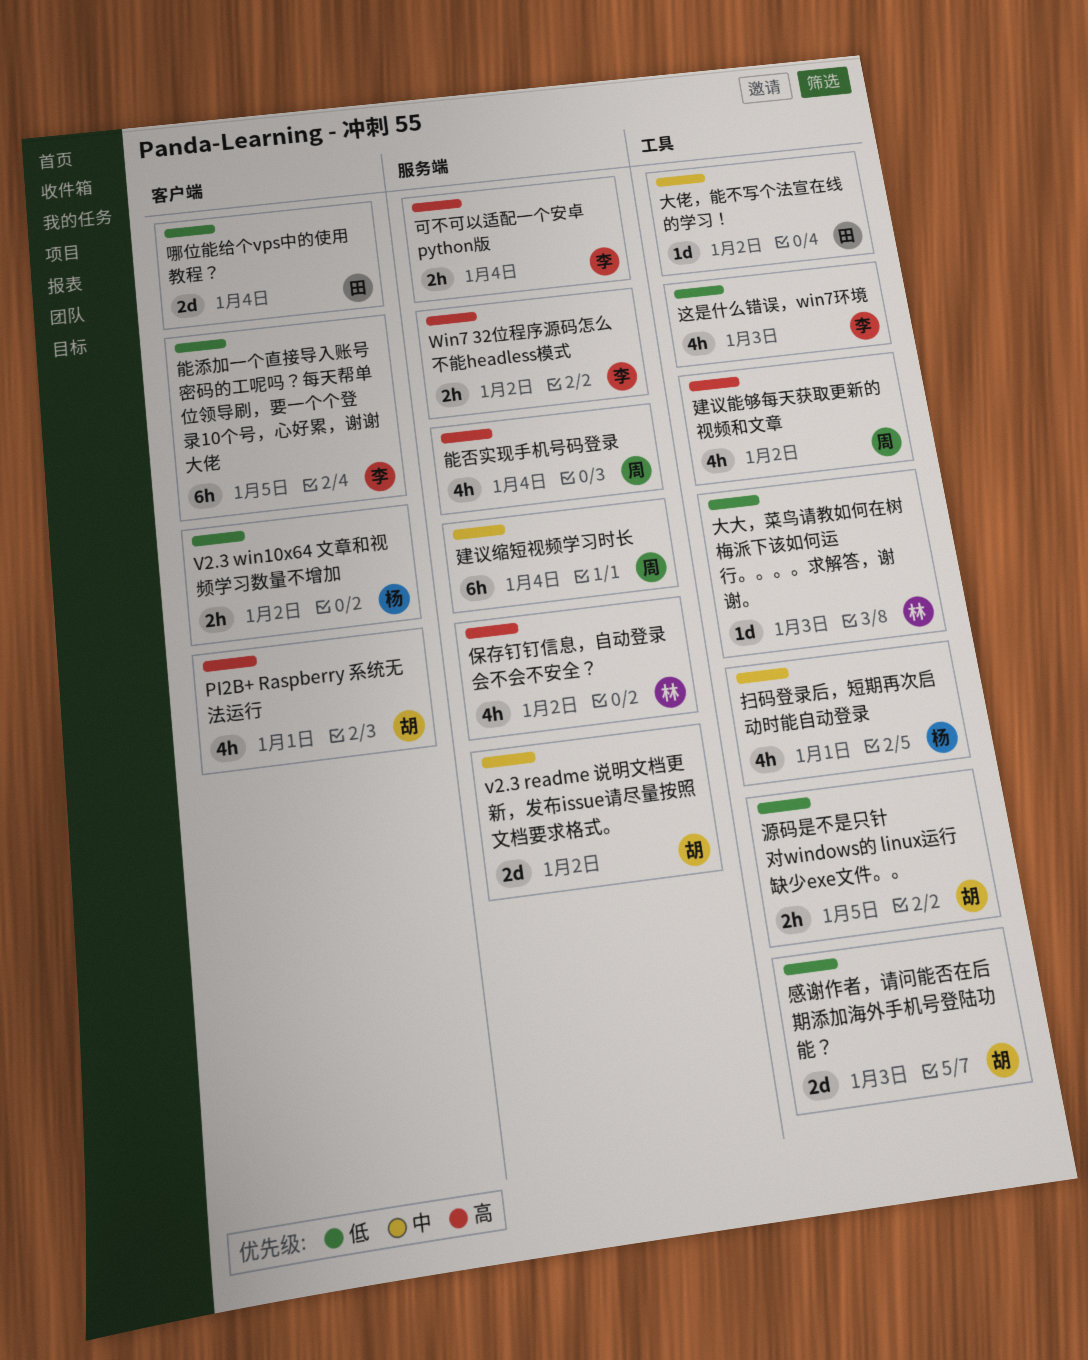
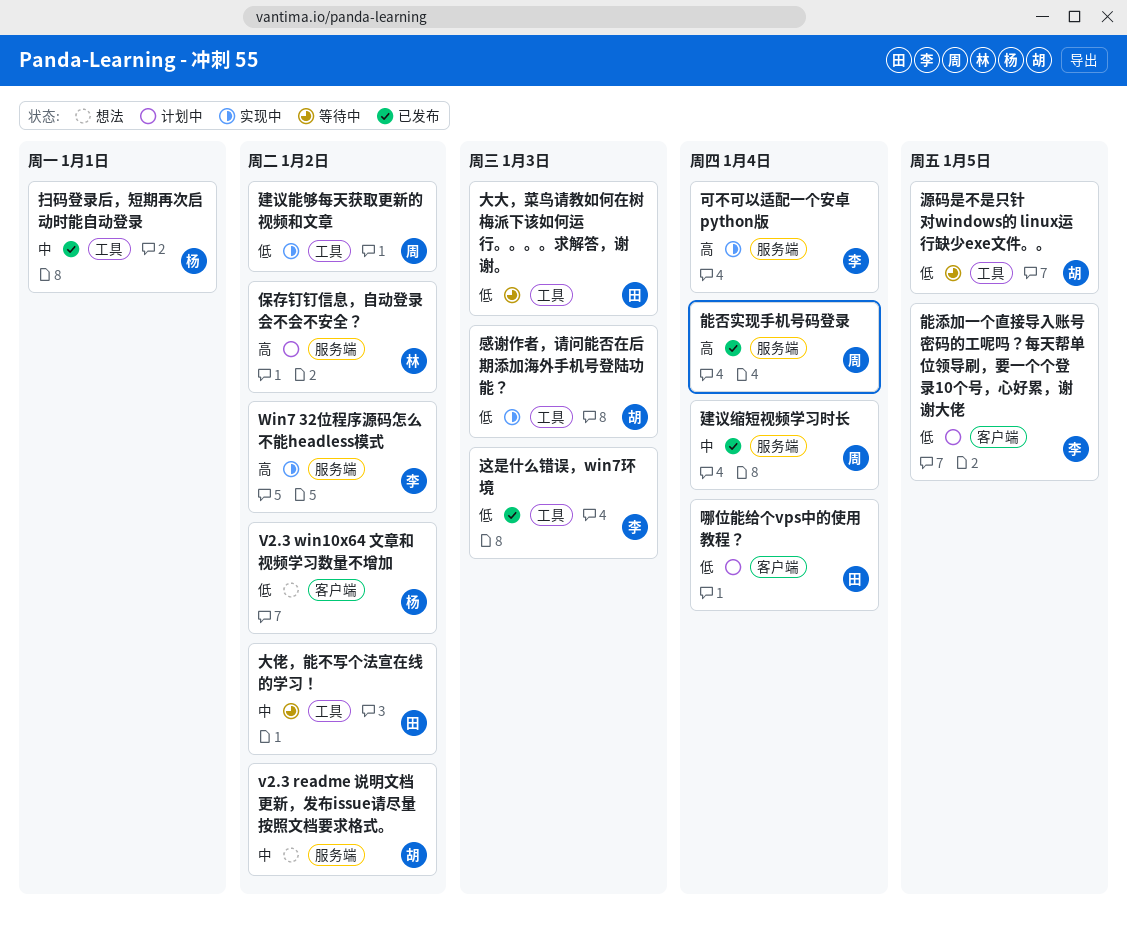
PI2B+ Raspberry 系统无法运行: present -> none
大大，菜鸟请教如何在树梅派下该如何运行。。。。求解答，谢谢。, owner: 林 -> 田
建议能够每天获取更新的视频和文章, priority: 高 -> 低

